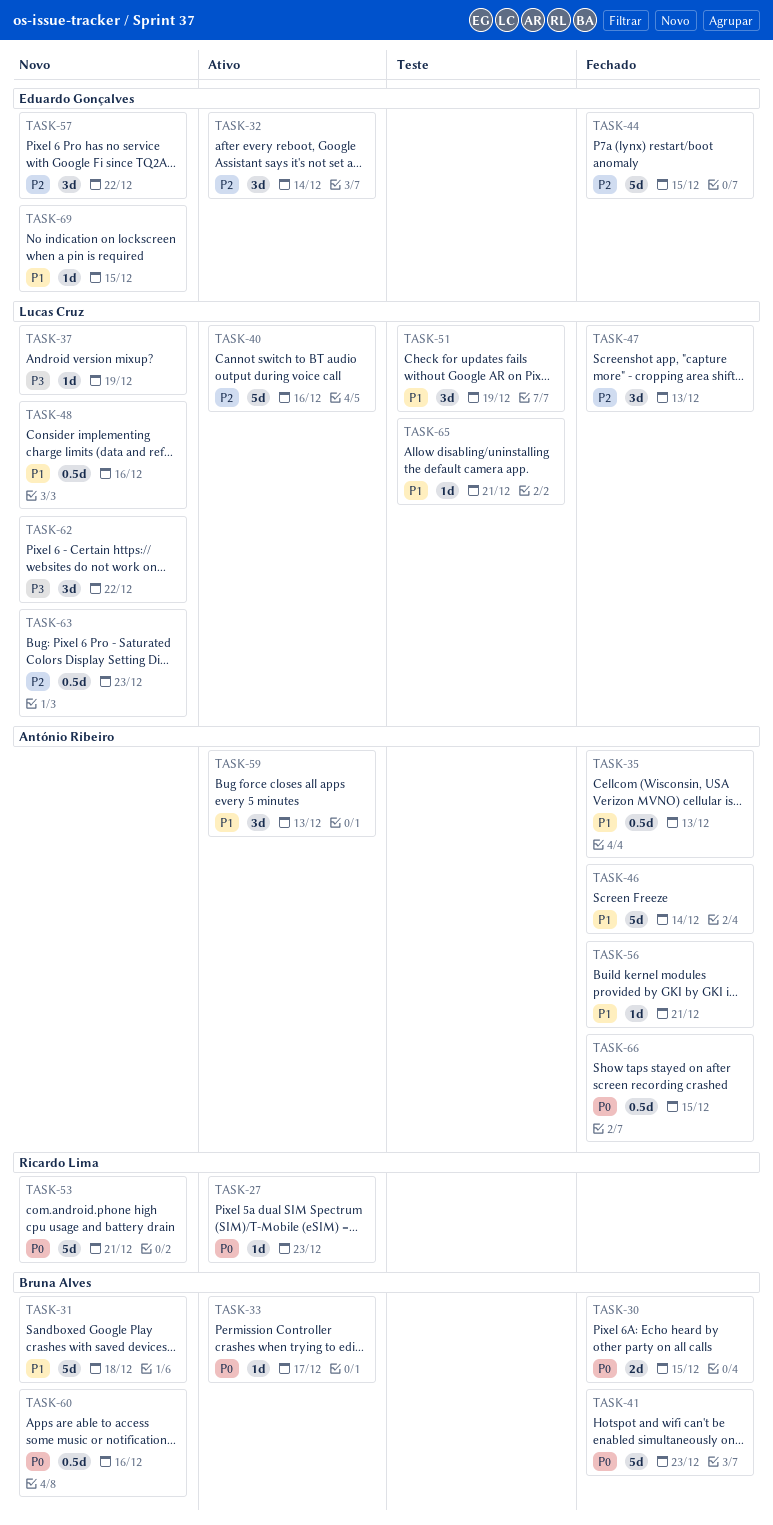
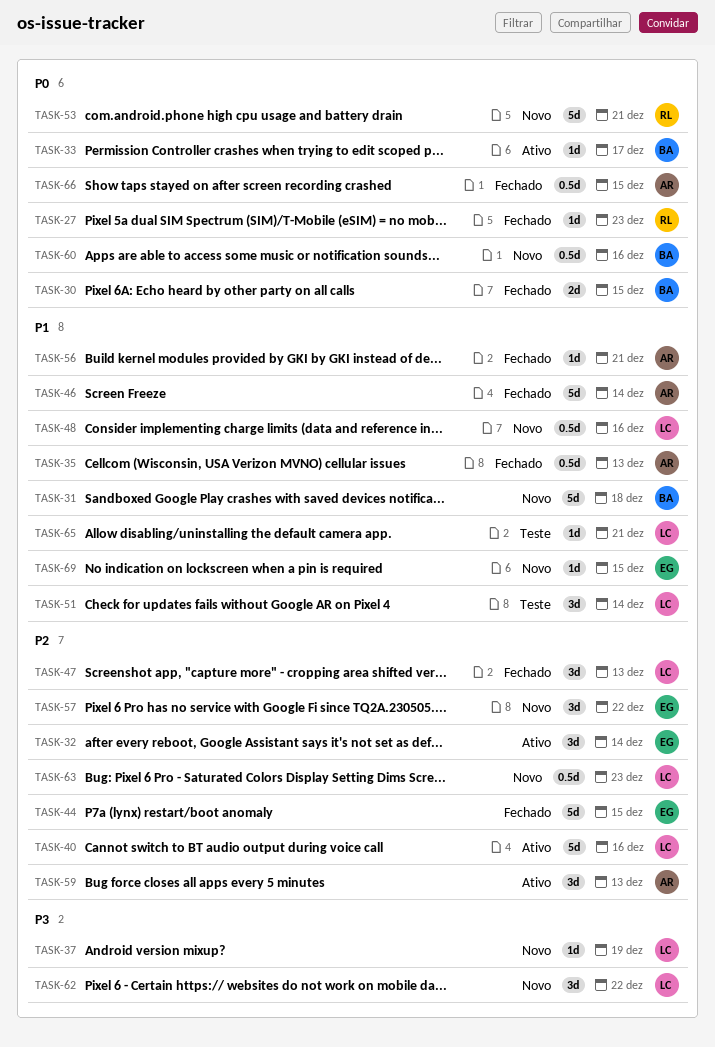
TASK-27, status: Ativo -> Fechado
TASK-41: present -> none
TASK-51, due: Dec 19 -> Dec 14
TASK-59, priority: P1 -> P2

